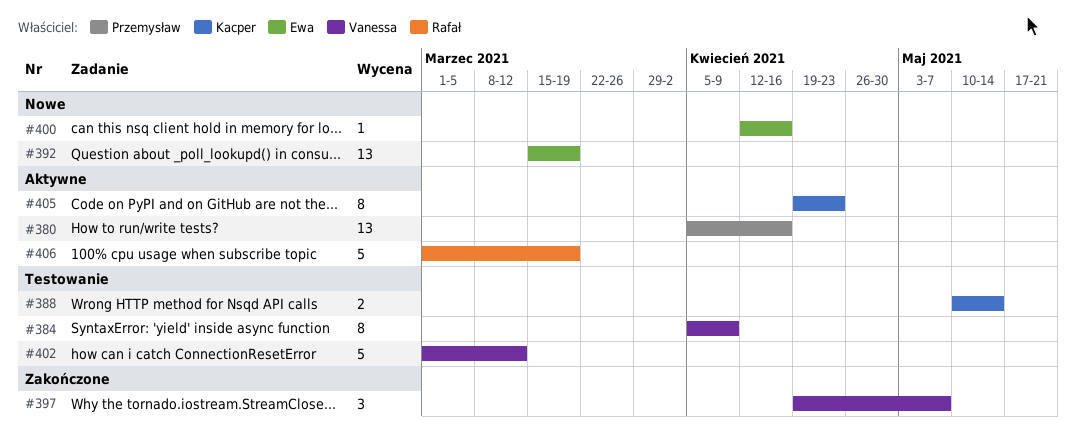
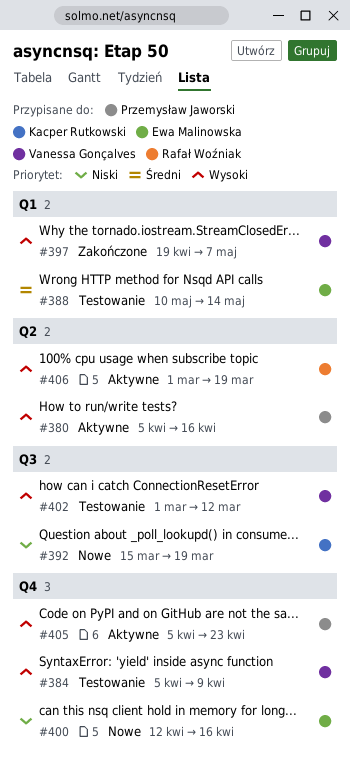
#388, owner: Kacper Rutkowski -> Ewa Malinowska
#392, owner: Ewa Malinowska -> Kacper Rutkowski
#405, owner: Kacper Rutkowski -> Przemysław Jaworski
#405, start: Apr 19 -> Apr 5

